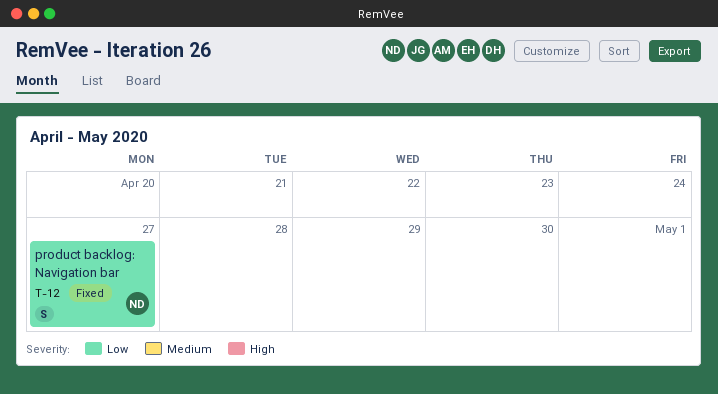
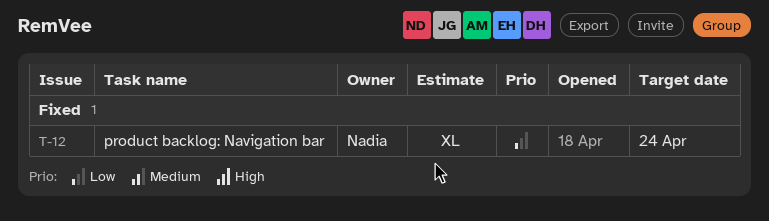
T-12, estimate: S -> XL
T-12, due: Apr 27 -> Apr 24

